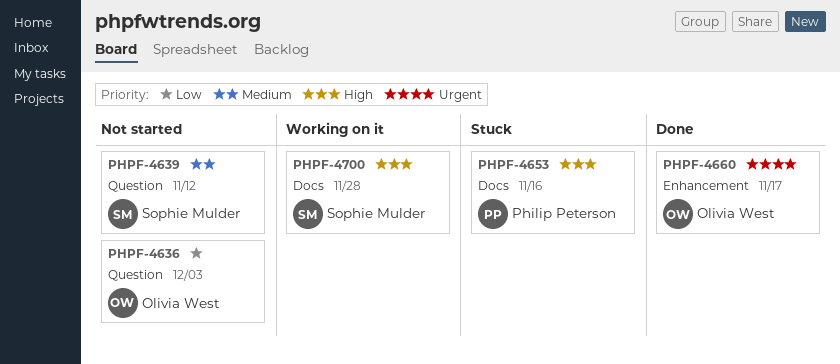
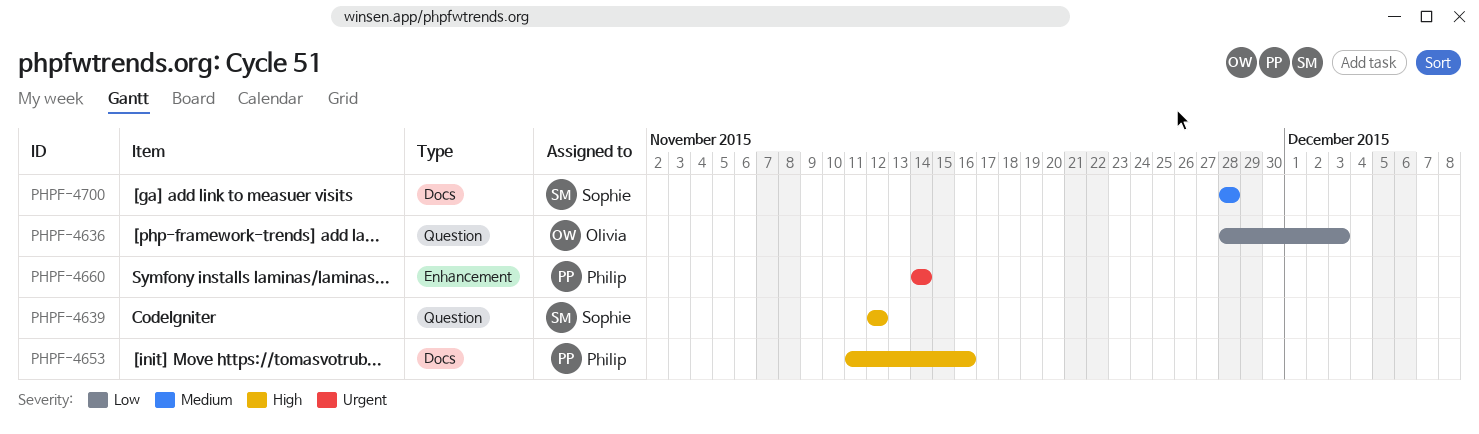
PHPF-4639, priority: Medium -> High
PHPF-4660, owner: Olivia West -> Philip Peterson
PHPF-4660, due: Nov 17 -> Nov 14
PHPF-4700, priority: High -> Medium

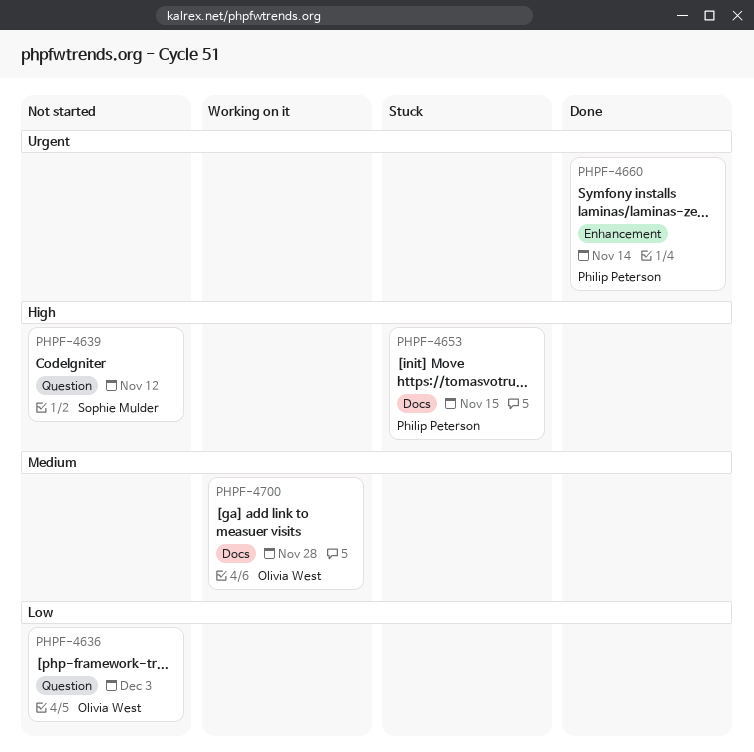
PHPF-4653, due: Nov 16 -> Nov 15
PHPF-4700, owner: Sophie Mulder -> Olivia West

